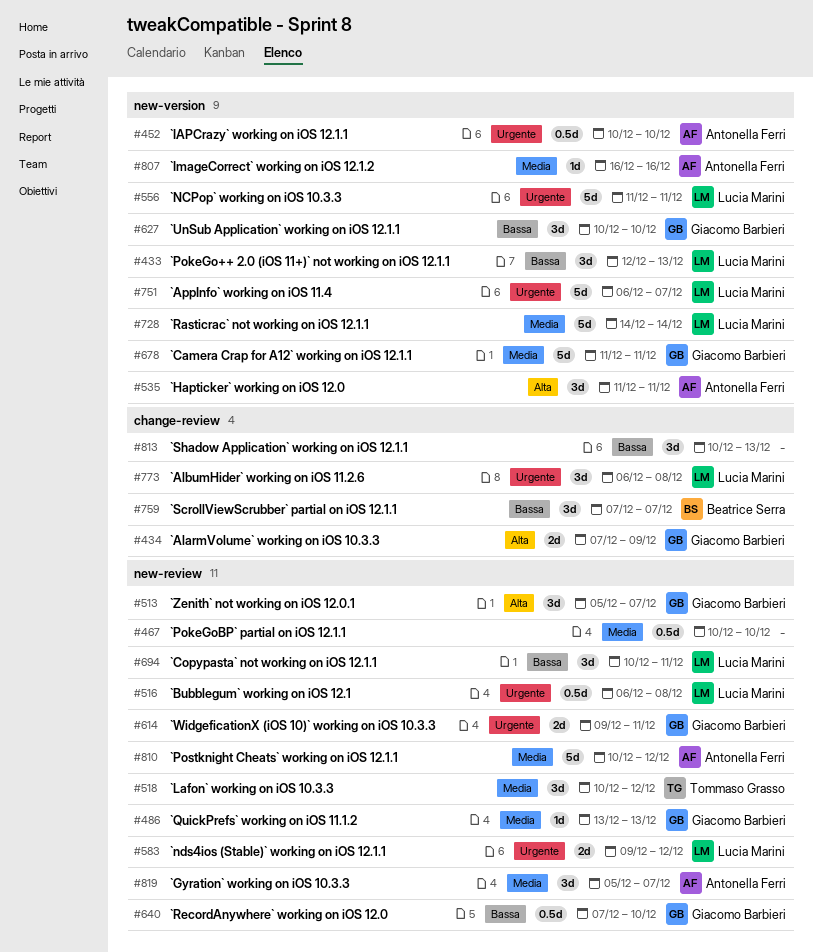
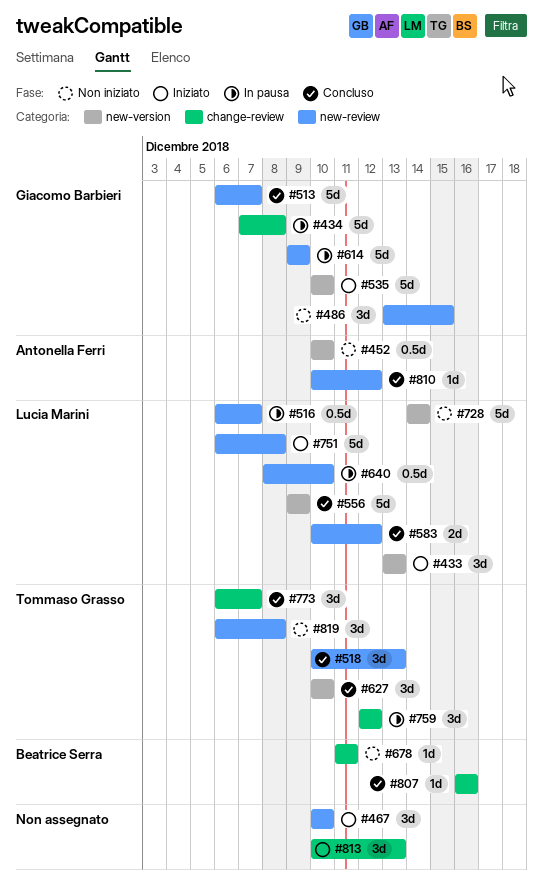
#433, start: Dec 12 -> Dec 13
#434, estimate: 2d -> 5d
#434, due: Dec 9 -> Dec 8
#467, estimate: 0.5d -> 3d
#486, estimate: 1d -> 3d
#486, due: Dec 13 -> Dec 15
#513, estimate: 3d -> 5d
#513, start: Dec 5 -> Dec 6
#516, due: Dec 8 -> Dec 7
#518, due: Dec 12 -> Dec 13
#535, owner: Antonella Ferri -> Giacomo Barbieri
#535, estimate: 3d -> 5d
#535, start: Dec 11 -> Dec 10
#535, due: Dec 11 -> Dec 10
#556, start: Dec 11 -> Dec 9
#556, due: Dec 11 -> Dec 9
#583, start: Dec 9 -> Dec 10
#614, estimate: 2d -> 5d
#614, due: Dec 11 -> Dec 9
#627, owner: Giacomo Barbieri -> Tommaso Grasso
#640, owner: Giacomo Barbieri -> Lucia Marini
#640, start: Dec 7 -> Dec 8
#678, owner: Giacomo Barbieri -> Beatrice Serra
#678, label: new-version -> change-review
#678, estimate: 5d -> 1d
#694: present -> none
#751, label: new-version -> new-review
#751, due: Dec 7 -> Dec 8
#759, owner: Beatrice Serra -> Tommaso Grasso
#759, start: Dec 7 -> Dec 12
#759, due: Dec 7 -> Dec 12
#773, owner: Lucia Marini -> Tommaso Grasso
#773, due: Dec 8 -> Dec 7
#807, owner: Antonella Ferri -> Beatrice Serra
#807, label: new-version -> change-review
#810, estimate: 5d -> 1d
#819, owner: Antonella Ferri -> Tommaso Grasso
#819, start: Dec 5 -> Dec 6
#819, due: Dec 7 -> Dec 8

